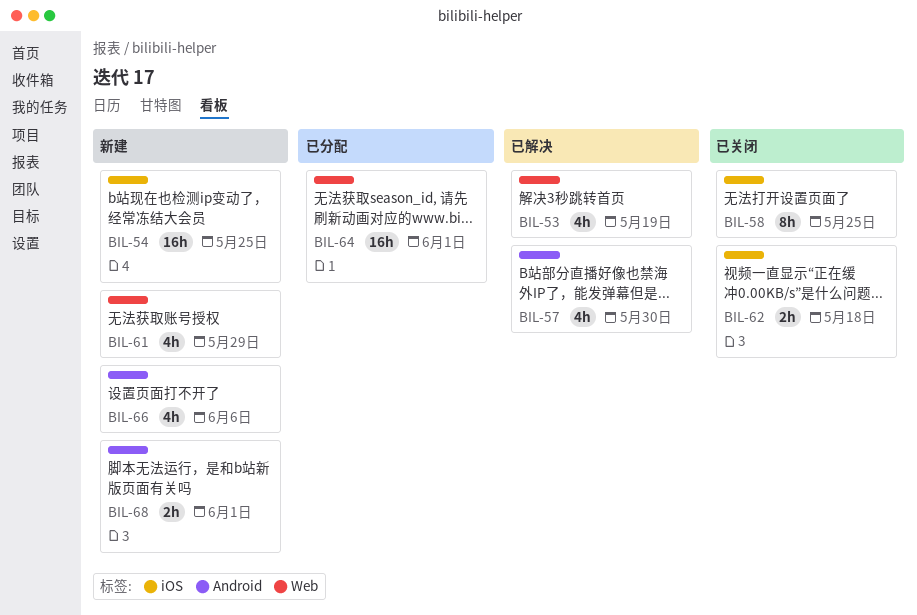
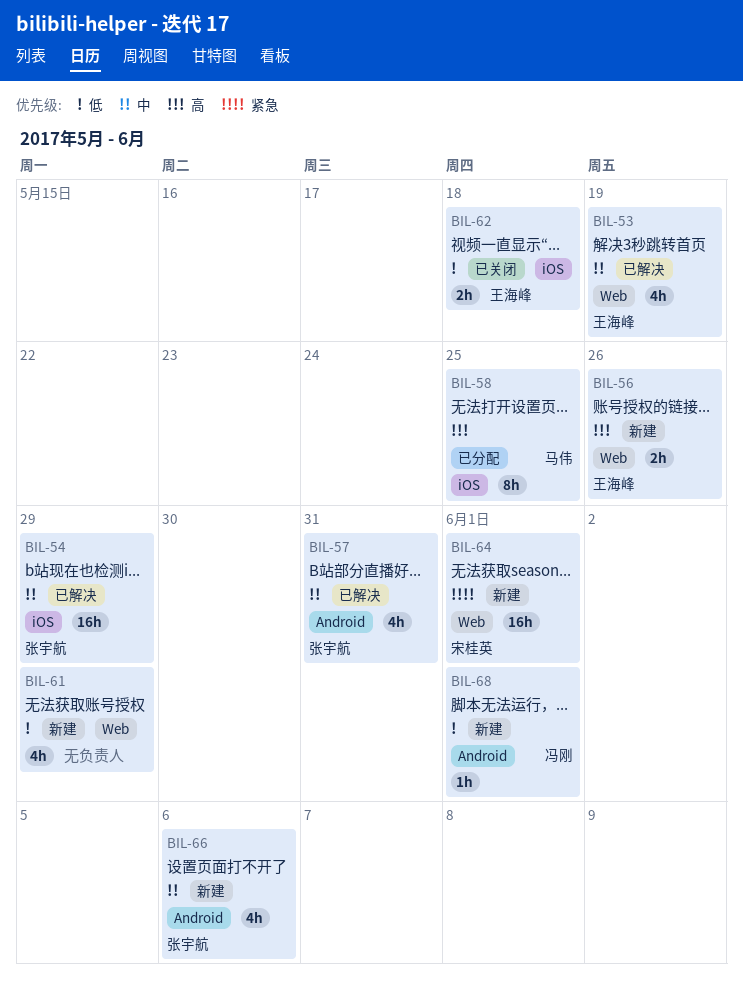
BIL-54, status: 新建 -> 已解决
BIL-54, due: May 25 -> May 29
BIL-56: none -> present
BIL-57, due: May 30 -> May 31
BIL-58, status: 已关闭 -> 已分配
BIL-64, status: 已分配 -> 新建
BIL-68, estimate: 2h -> 1h

